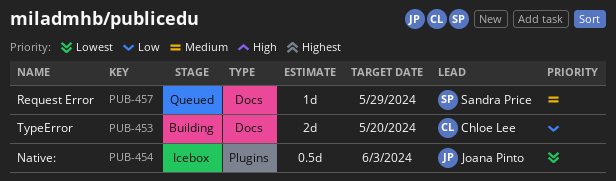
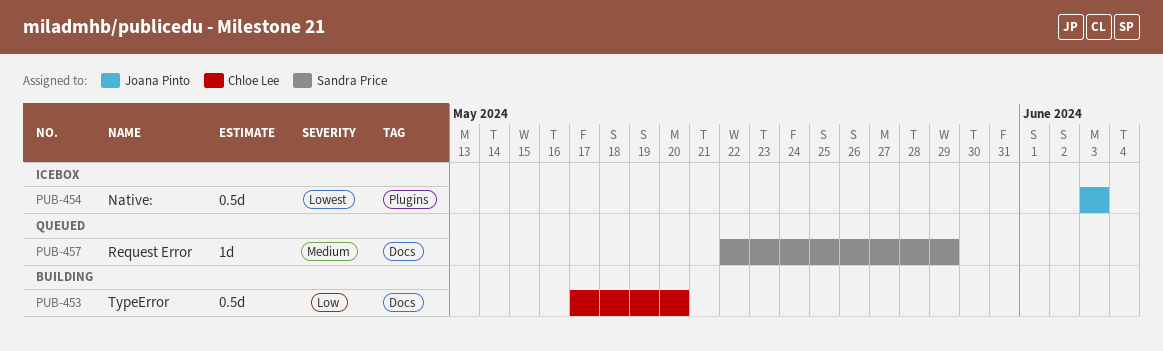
PUB-453, estimate: 2d -> 0.5d

